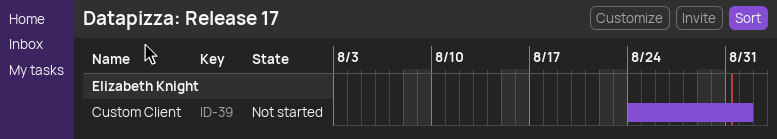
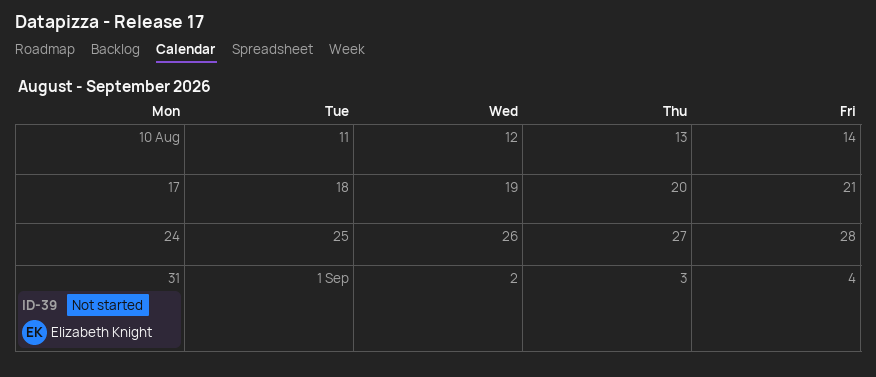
ID-39, due: Sep 1 -> Aug 31

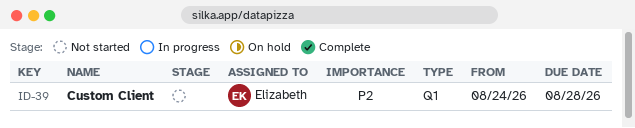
ID-39, due: Aug 31 -> Aug 28

